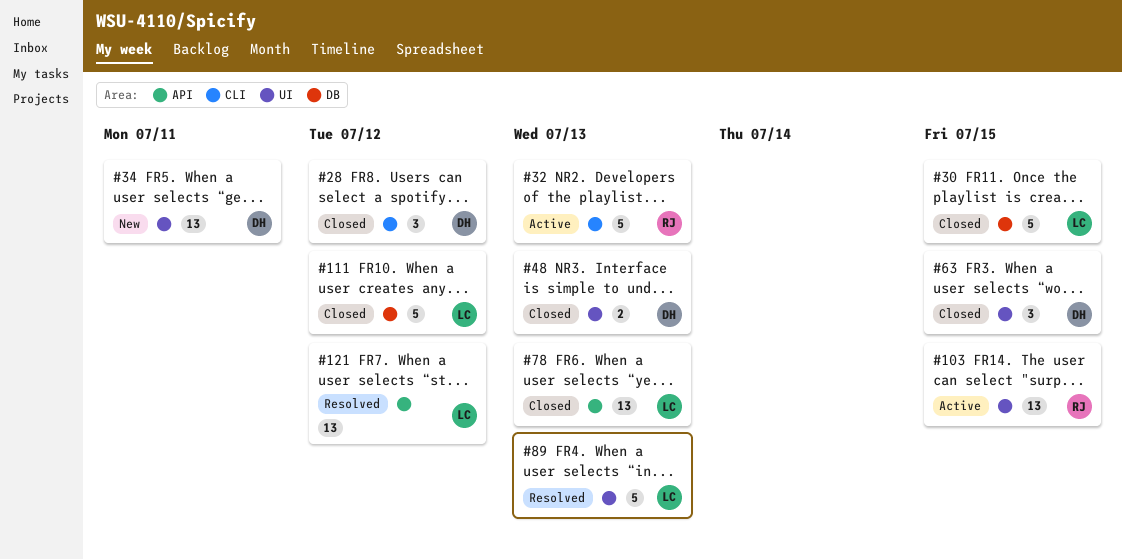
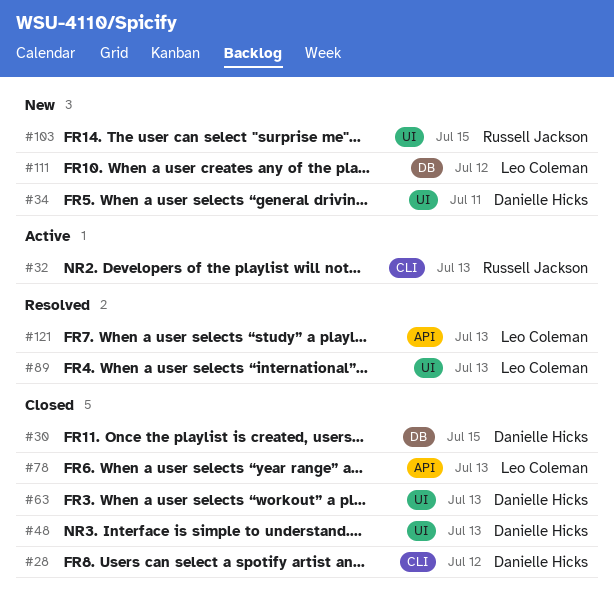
#30, owner: Leo Coleman -> Danielle Hicks
#63, due: Jul 15 -> Jul 13
#103, status: Active -> New
#111, status: Closed -> New
#121, due: Jul 12 -> Jul 13

